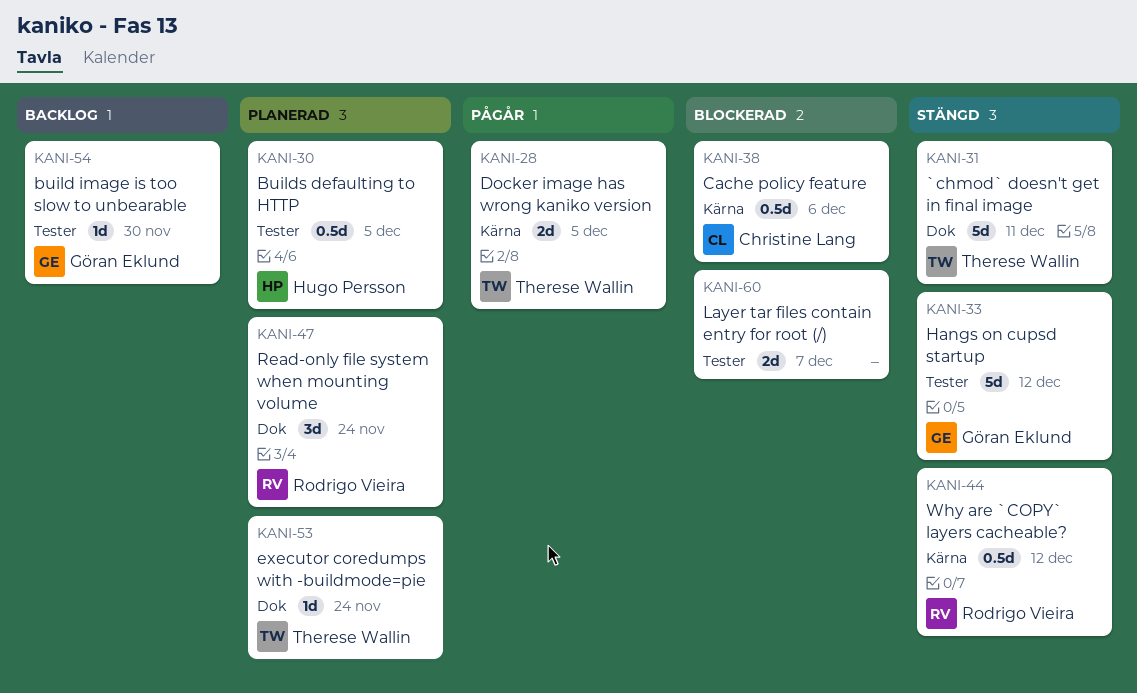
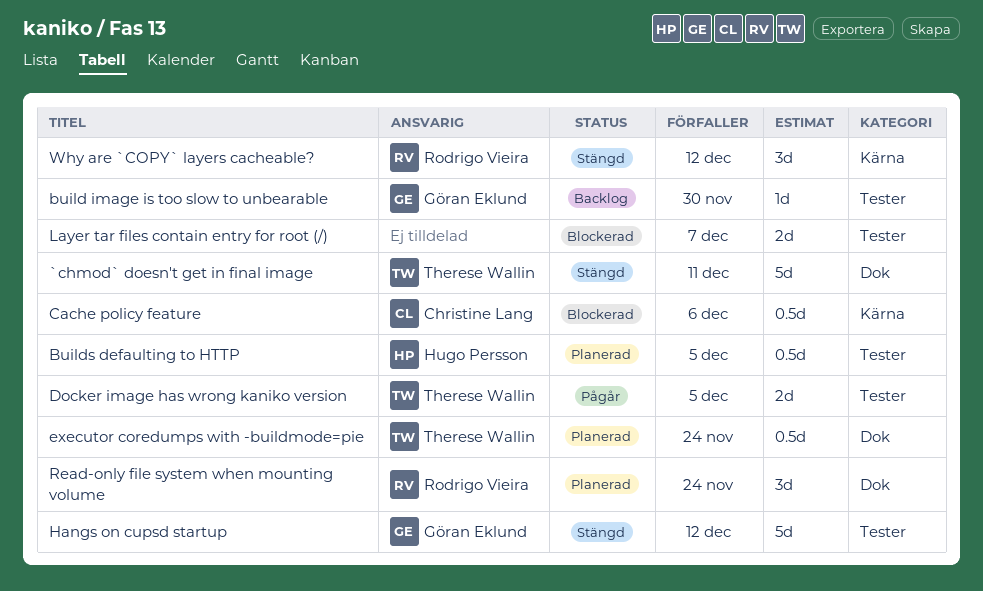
Docker image has wrong kaniko version, label: Kärna -> Tester
executor coredumps with -buildmode=pie, estimate: 1d -> 0.5d
Why are `COPY` layers cacheable?, estimate: 0.5d -> 3d

